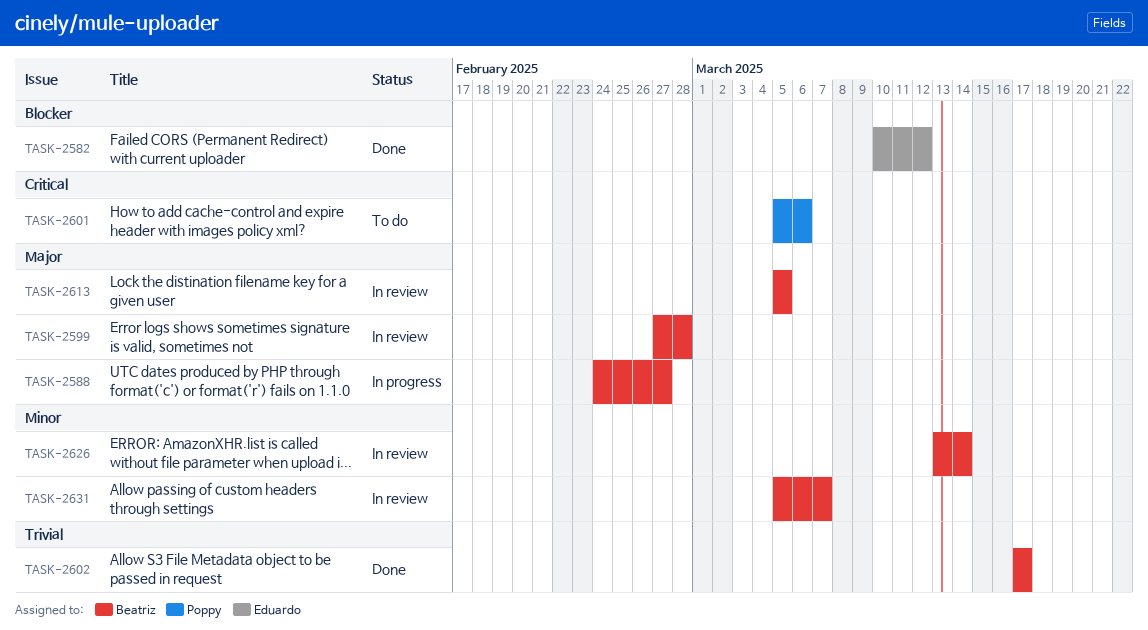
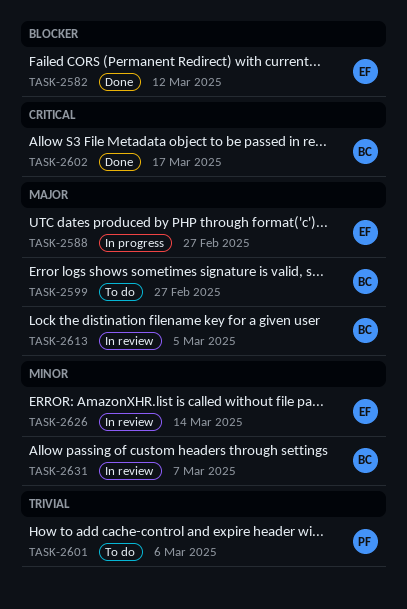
TASK-2588, owner: Beatriz -> Eduardo
TASK-2599, status: In review -> To do
TASK-2599, due: Feb 28 -> Feb 27
TASK-2601, priority: Critical -> Trivial
TASK-2602, priority: Trivial -> Critical
TASK-2626, owner: Beatriz -> Eduardo

